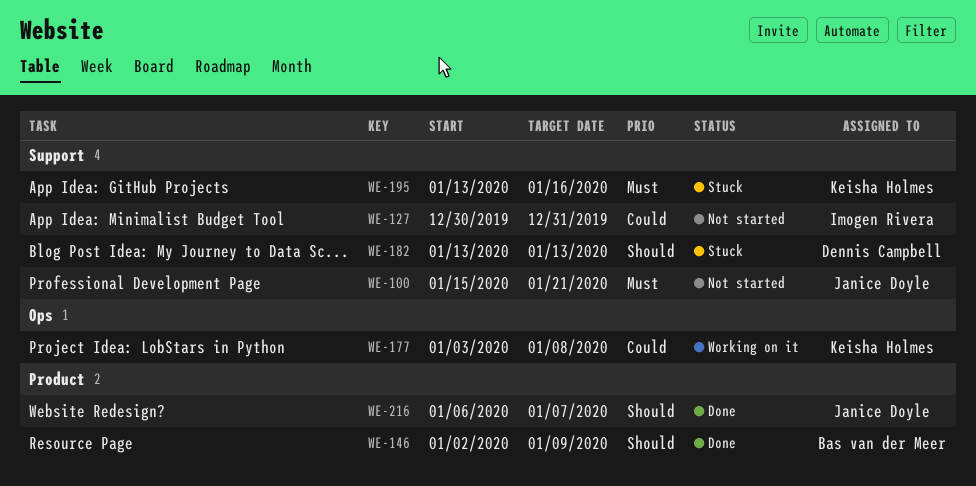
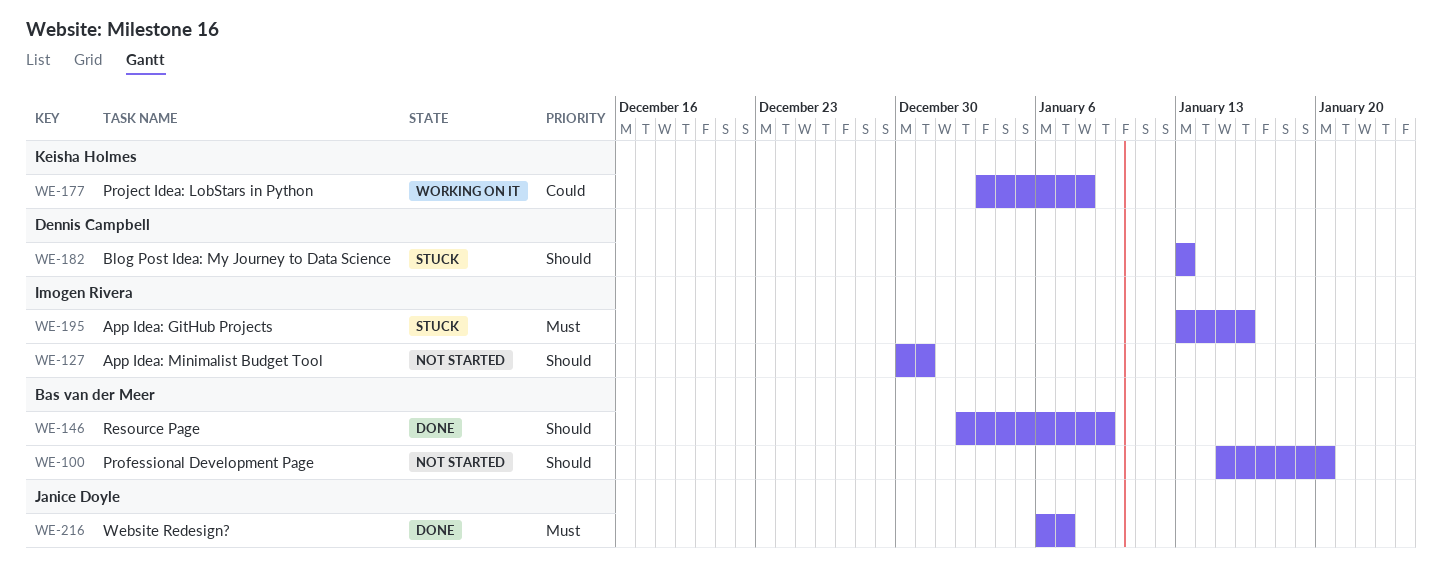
WE-100, owner: Janice Doyle -> Bas van der Meer
WE-100, priority: Must -> Should
WE-100, due: Jan 21 -> Jan 20
WE-127, priority: Could -> Should
WE-195, owner: Keisha Holmes -> Imogen Rivera
WE-216, priority: Should -> Must

